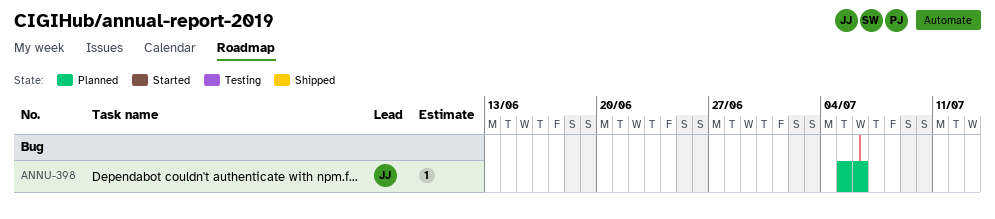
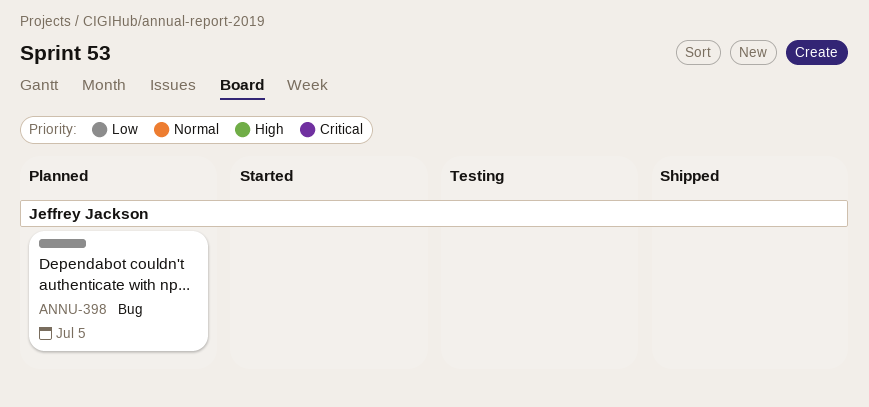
ANNU-398, due: Jul 6 -> Jul 5

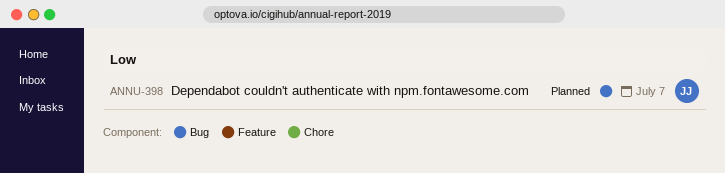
ANNU-398, due: Jul 5 -> Jul 7

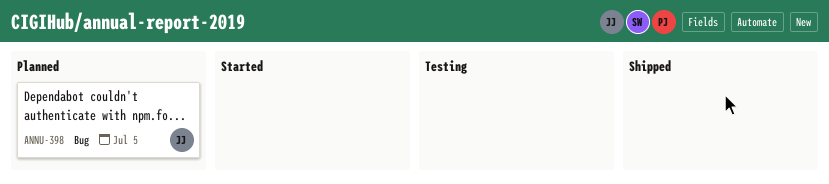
ANNU-398, due: Jul 7 -> Jul 5

